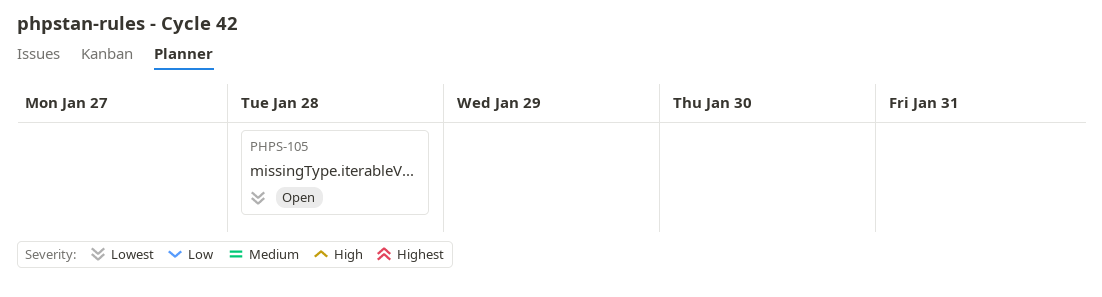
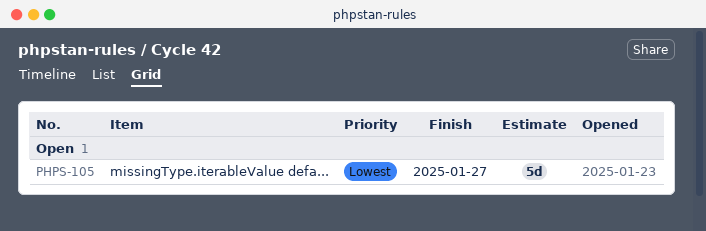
PHPS-105, due: Jan 28 -> Jan 27

